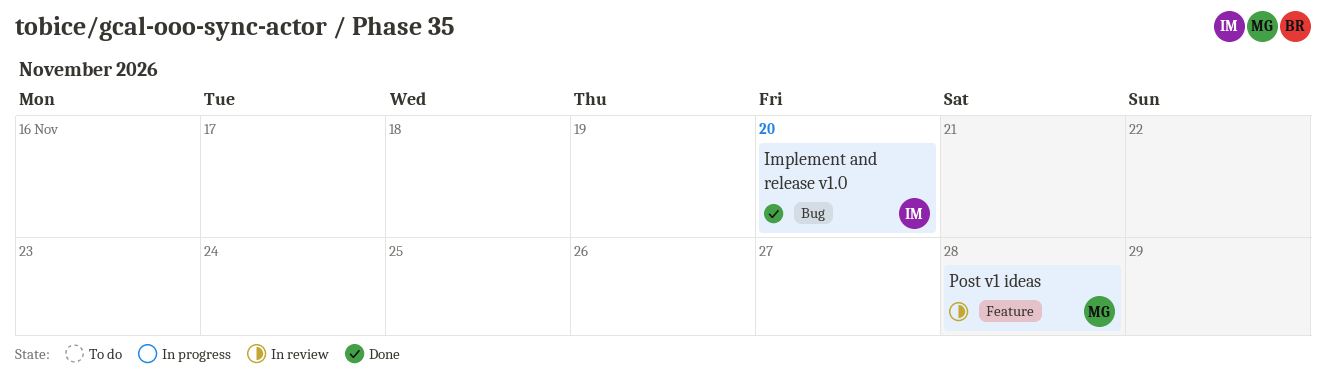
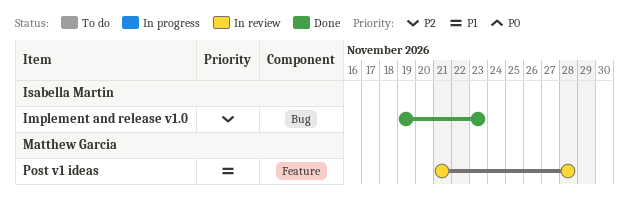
Implement and release v1.0, due: Nov 20 -> Nov 23

